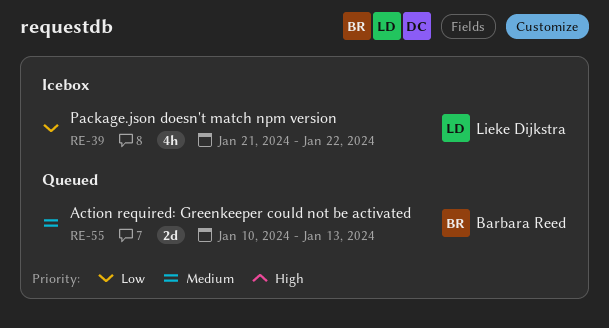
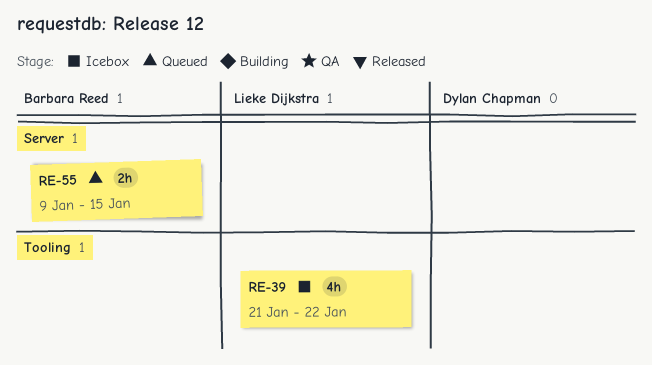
RE-55, estimate: 2d -> 2h
RE-55, start: Jan 10 -> Jan 9
RE-55, due: Jan 13 -> Jan 15

